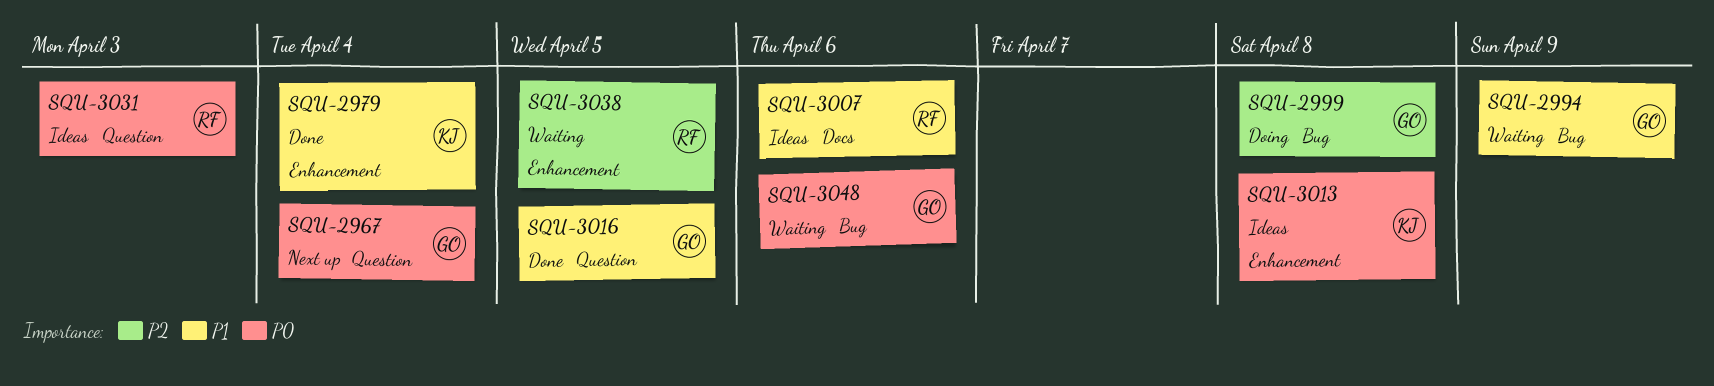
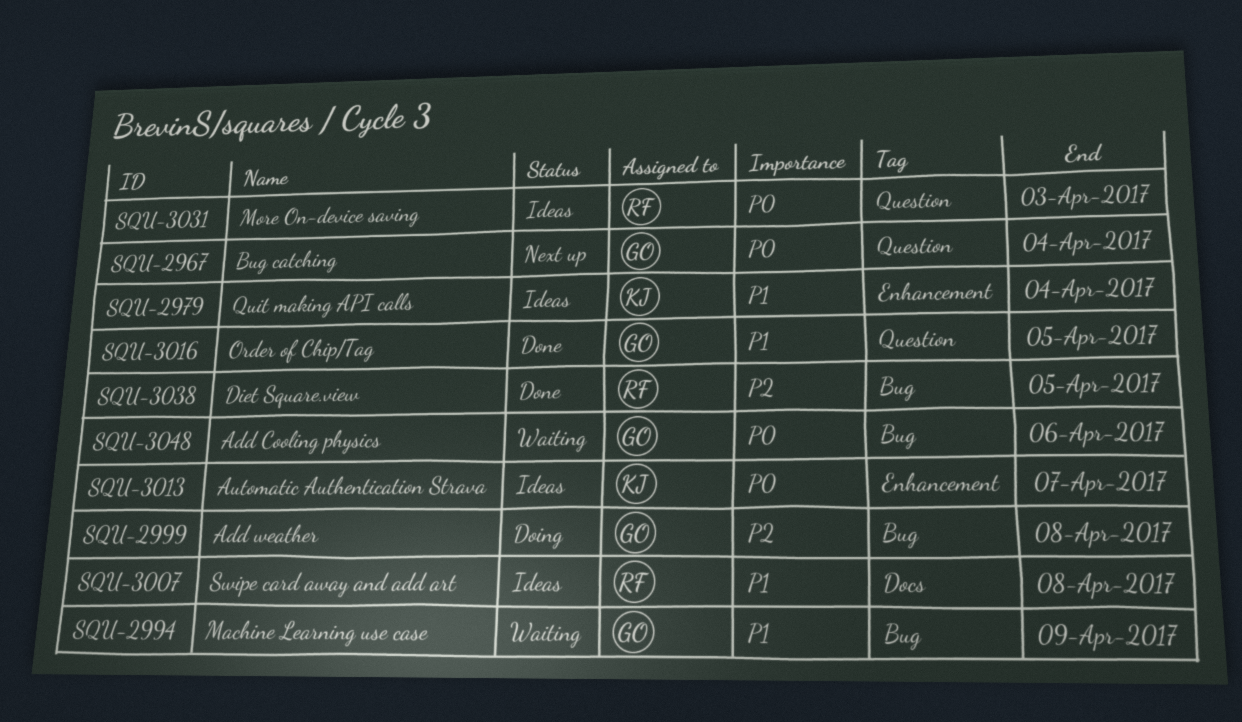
SQU-2979, status: Done -> Ideas
SQU-3007, due: Apr 6 -> Apr 8
SQU-3013, due: Apr 8 -> Apr 7
SQU-3038, status: Waiting -> Done
SQU-3038, label: Enhancement -> Bug

